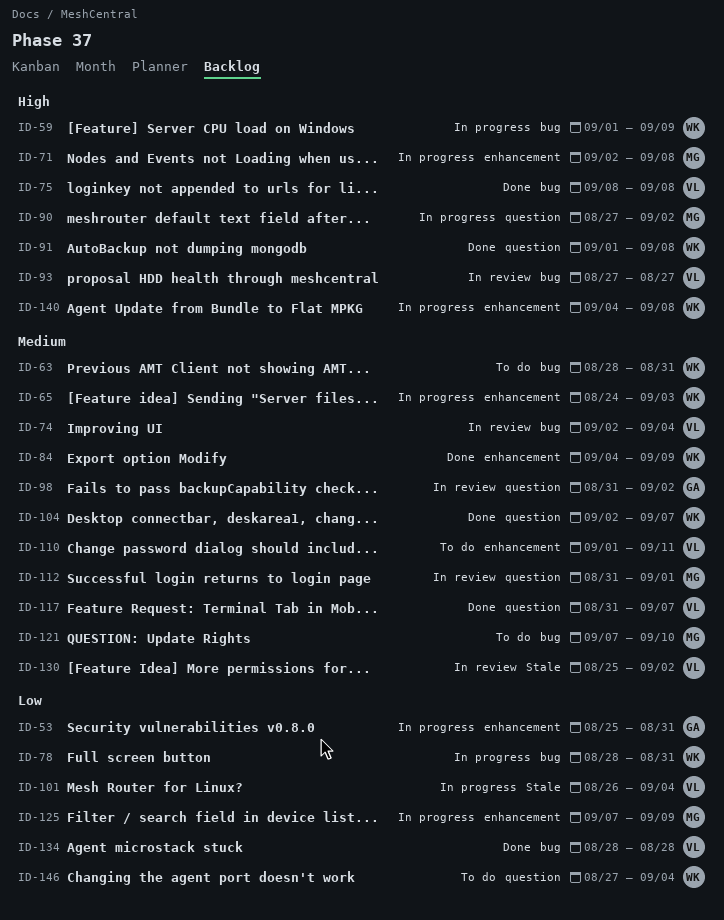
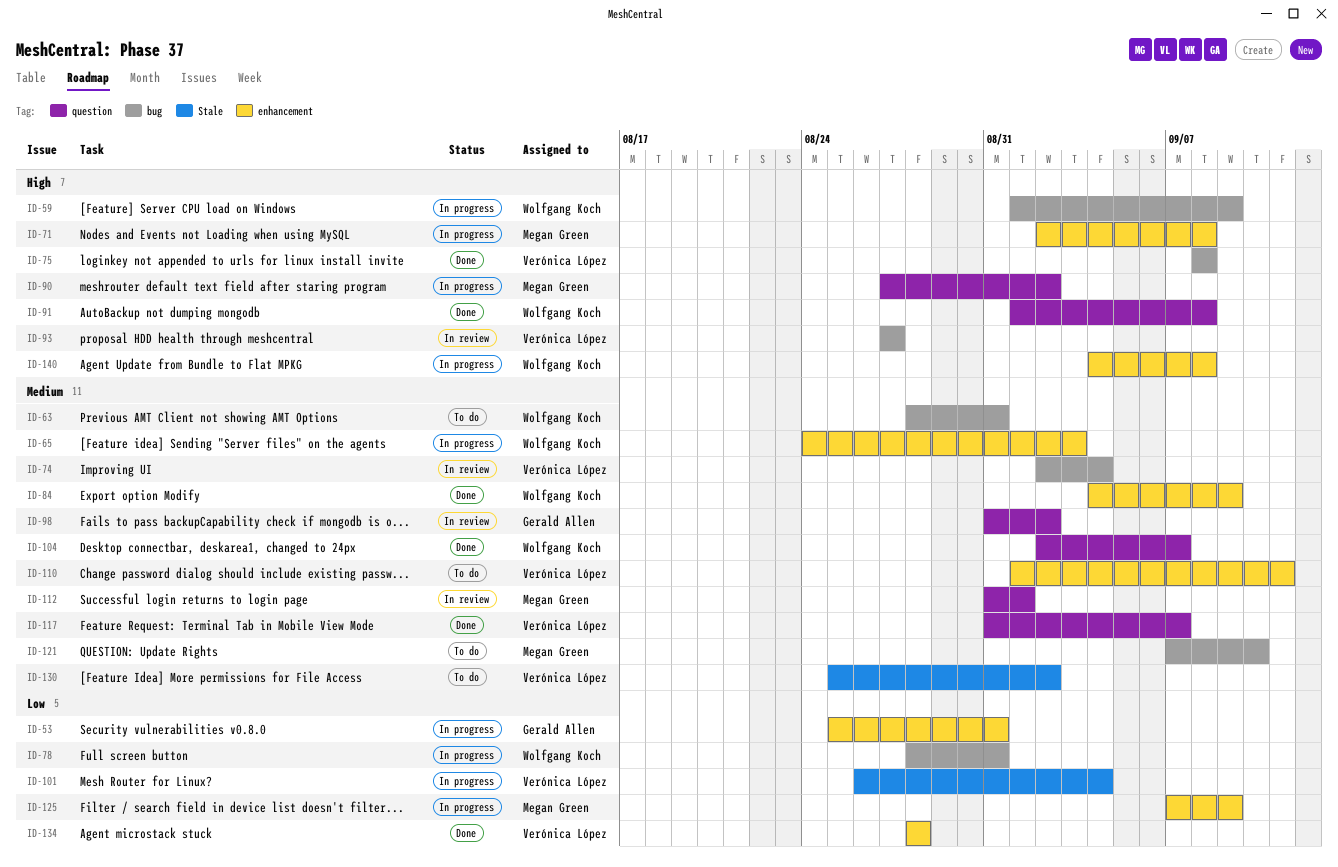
ID-130, status: In review -> To do
ID-134, label: bug -> enhancement
ID-146: present -> none

